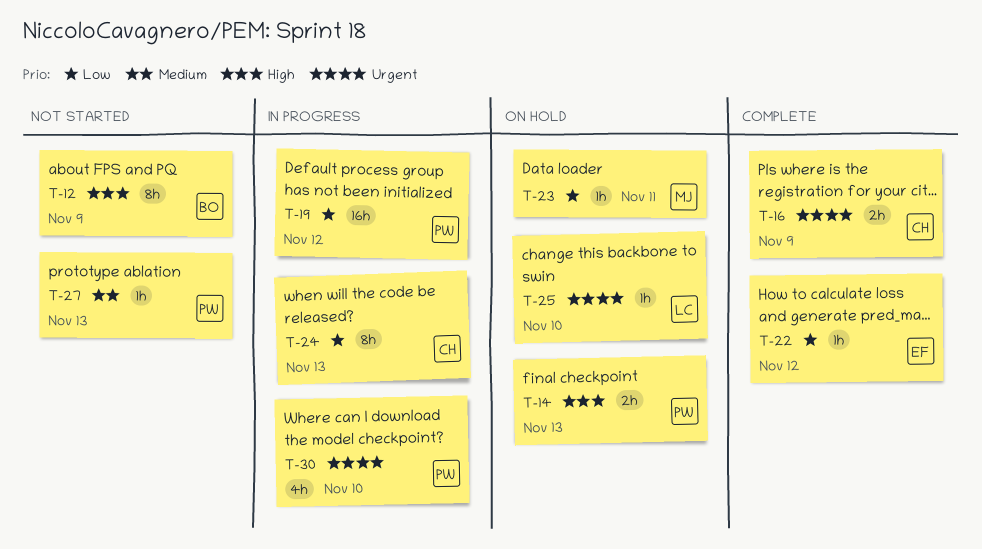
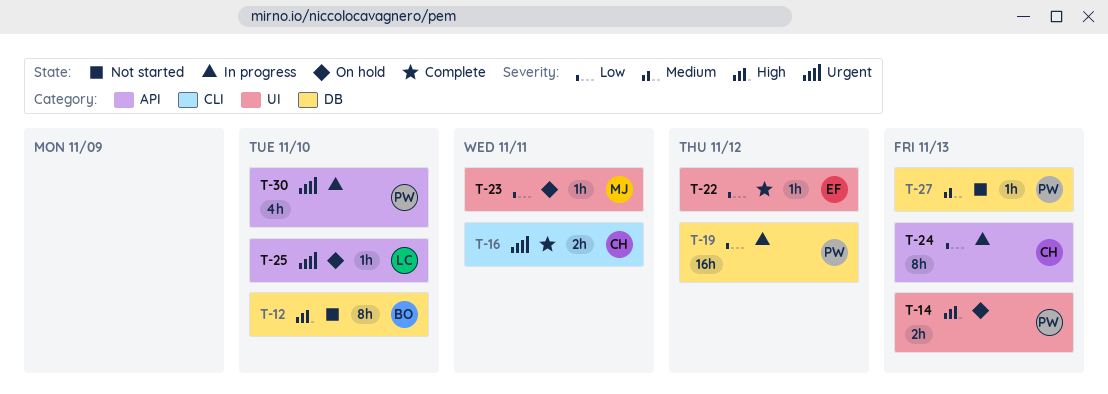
T-12, due: Nov 9 -> Nov 10
T-16, due: Nov 9 -> Nov 11

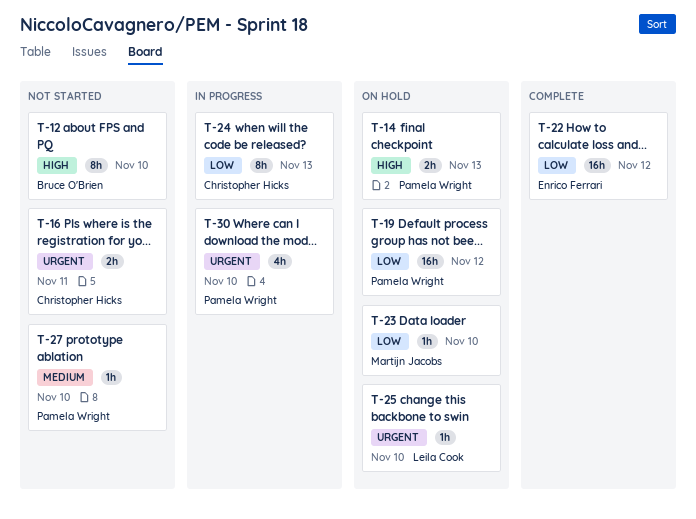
T-16, status: Complete -> Not started
T-19, status: In progress -> On hold
T-22, estimate: 1h -> 16h
T-23, due: Nov 11 -> Nov 10
T-27, due: Nov 13 -> Nov 10

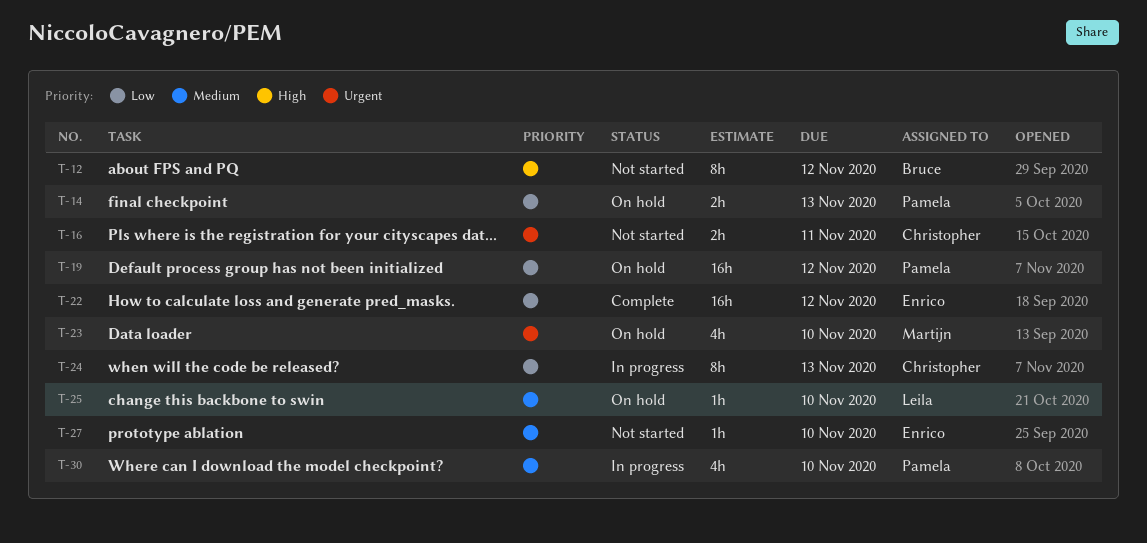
T-12, due: Nov 10 -> Nov 12
T-14, priority: High -> Low
T-23, priority: Low -> Urgent
T-23, estimate: 1h -> 4h
T-25, priority: Urgent -> Medium
T-27, owner: Pamela Wright -> Enrico Ferrari
T-30, priority: Urgent -> Medium

